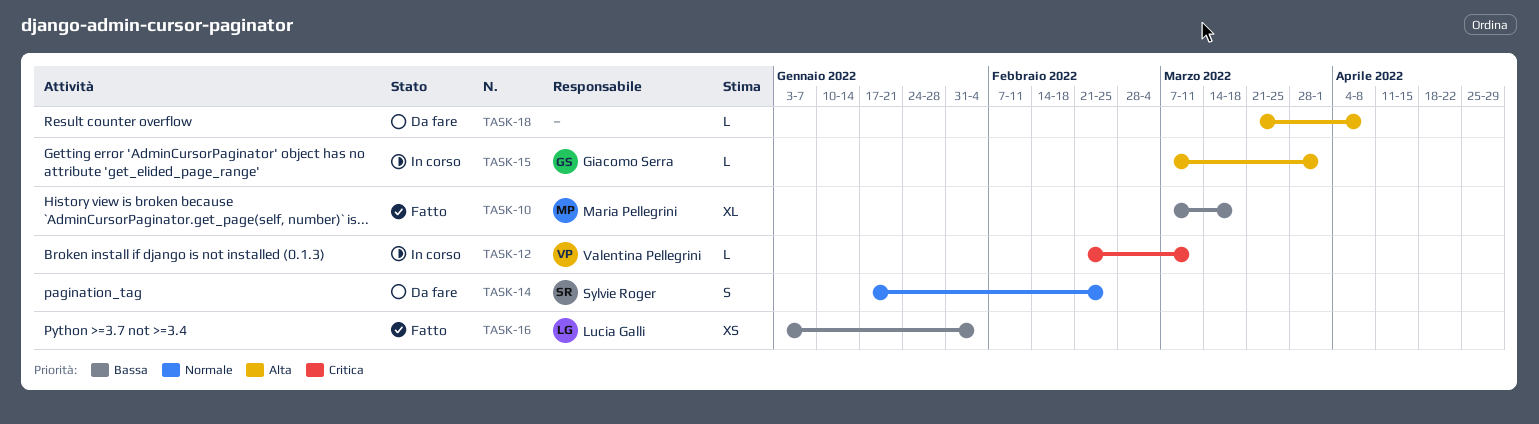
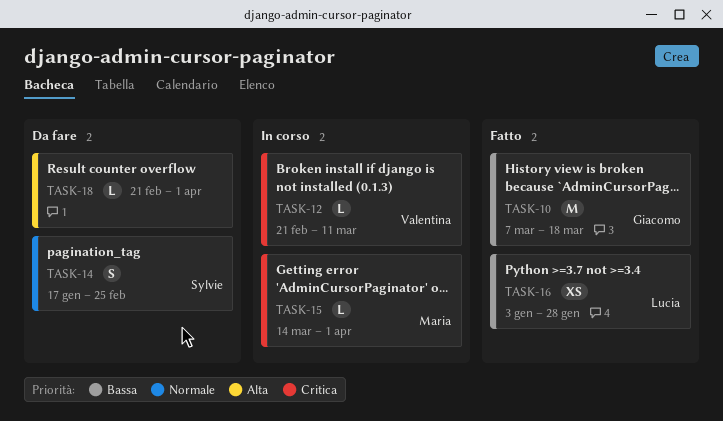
TASK-10, owner: Maria Pellegrini -> Giacomo Serra
TASK-10, estimate: XL -> M
TASK-15, owner: Giacomo Serra -> Maria Pellegrini
TASK-15, priority: Alta -> Critica
TASK-15, start: Mar 7 -> Mar 14
TASK-16, due: Feb 4 -> Jan 28
TASK-18, start: Mar 21 -> Feb 21
TASK-18, due: Apr 8 -> Apr 1

